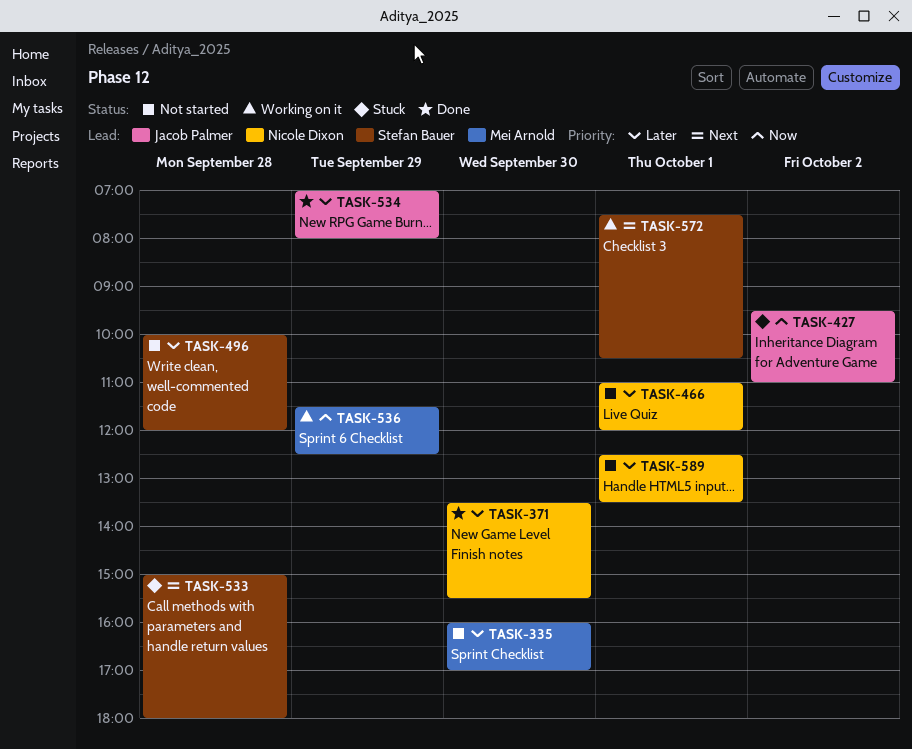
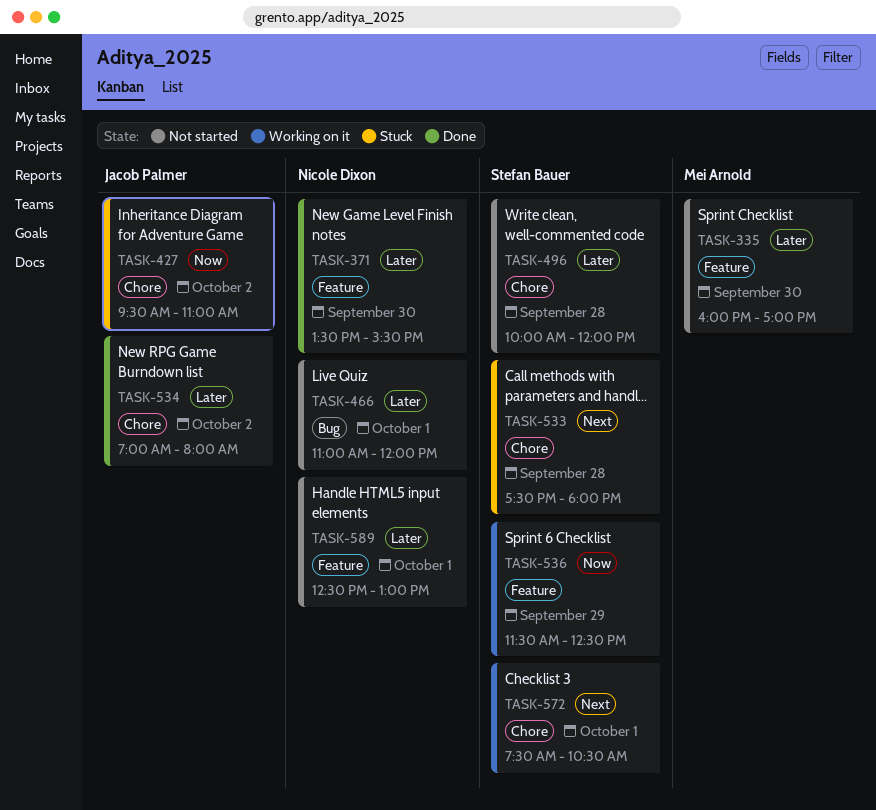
TASK-533, begins: 15:00 -> 17:30
TASK-534, day: Sep 29 -> Oct 2
TASK-536, owner: Mei Arnold -> Stefan Bauer
TASK-589, ends: 13:30 -> 13:00

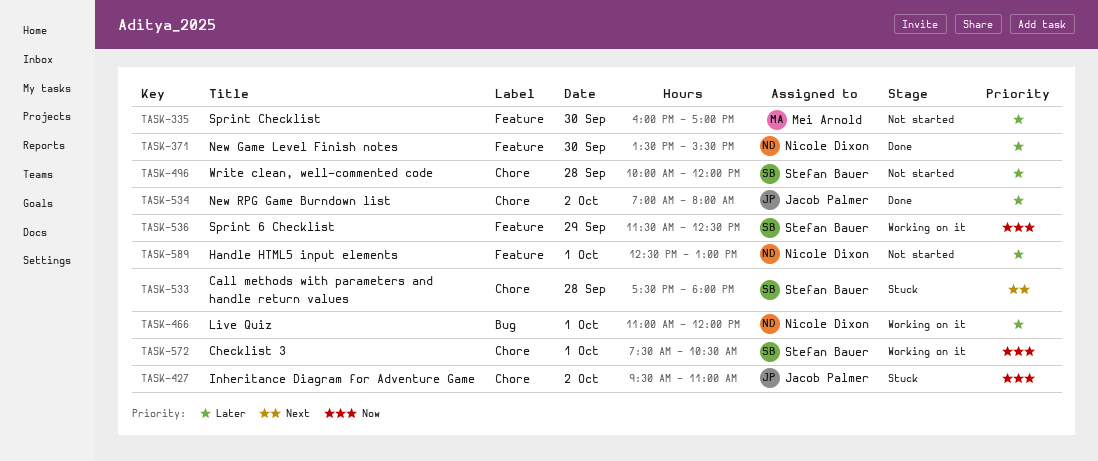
TASK-466, status: Not started -> Working on it
TASK-572, priority: Next -> Now

